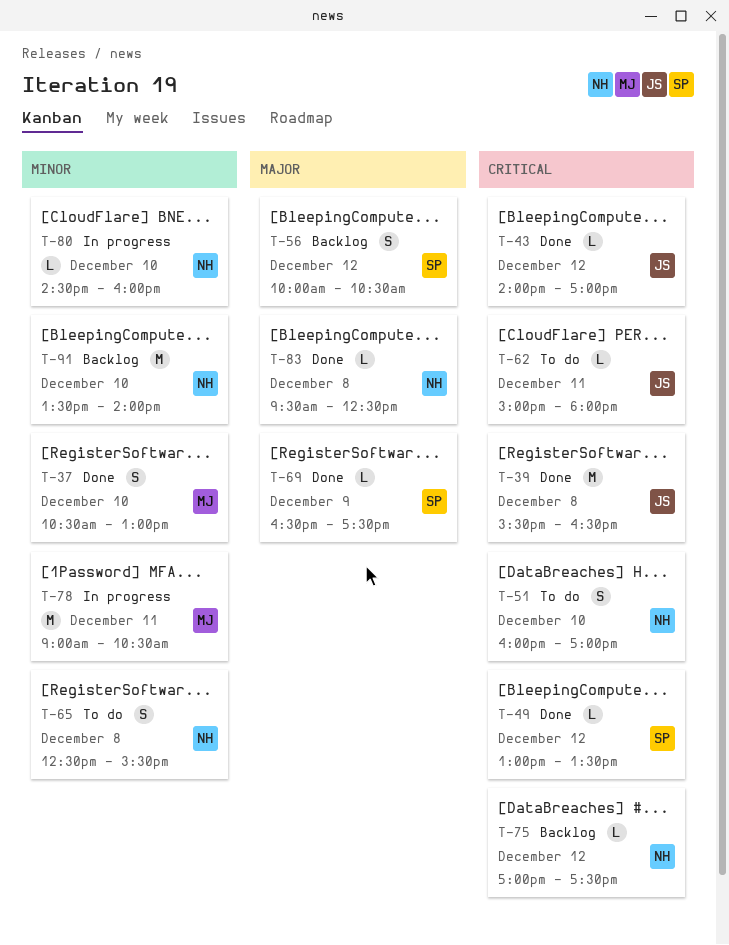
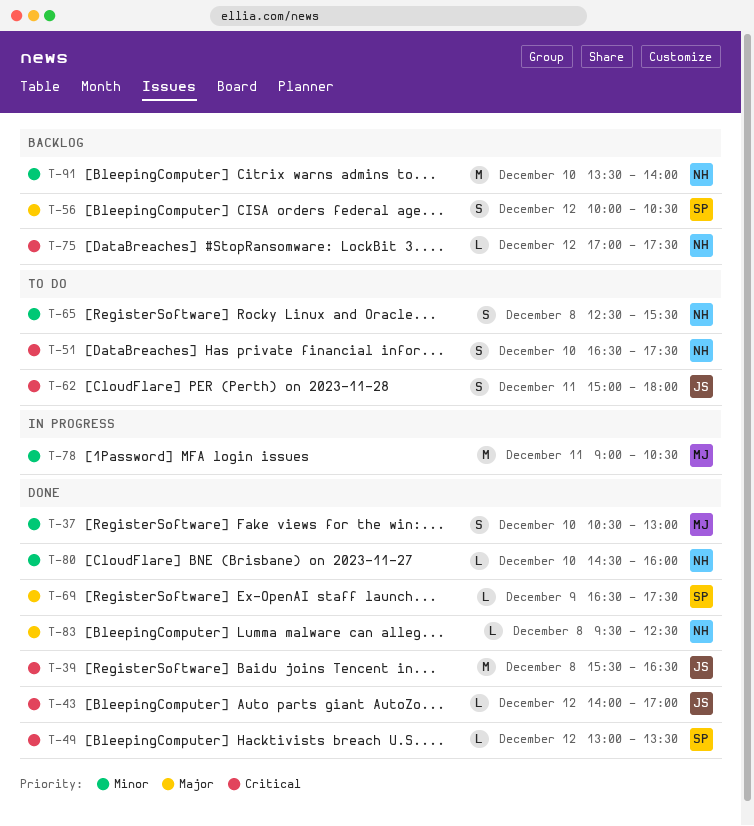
T-51, begins: 16:00 -> 16:30
T-51, ends: 17:00 -> 17:30
T-62, estimate: L -> S
T-80, status: In progress -> Done

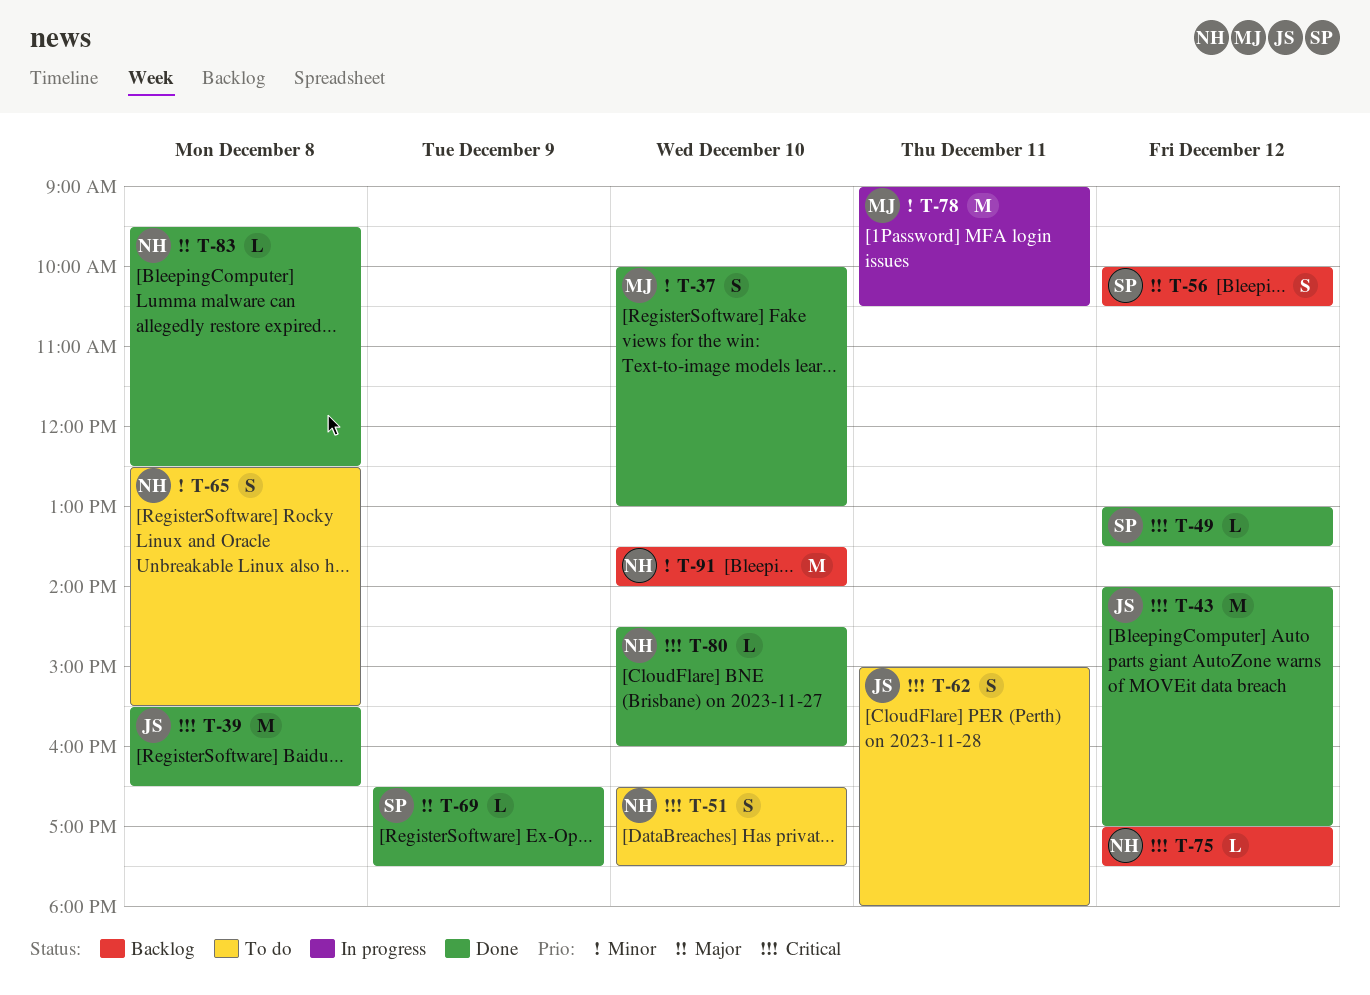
T-37, begins: 10:30 -> 10:00
T-43, estimate: L -> M
T-80, priority: Minor -> Critical

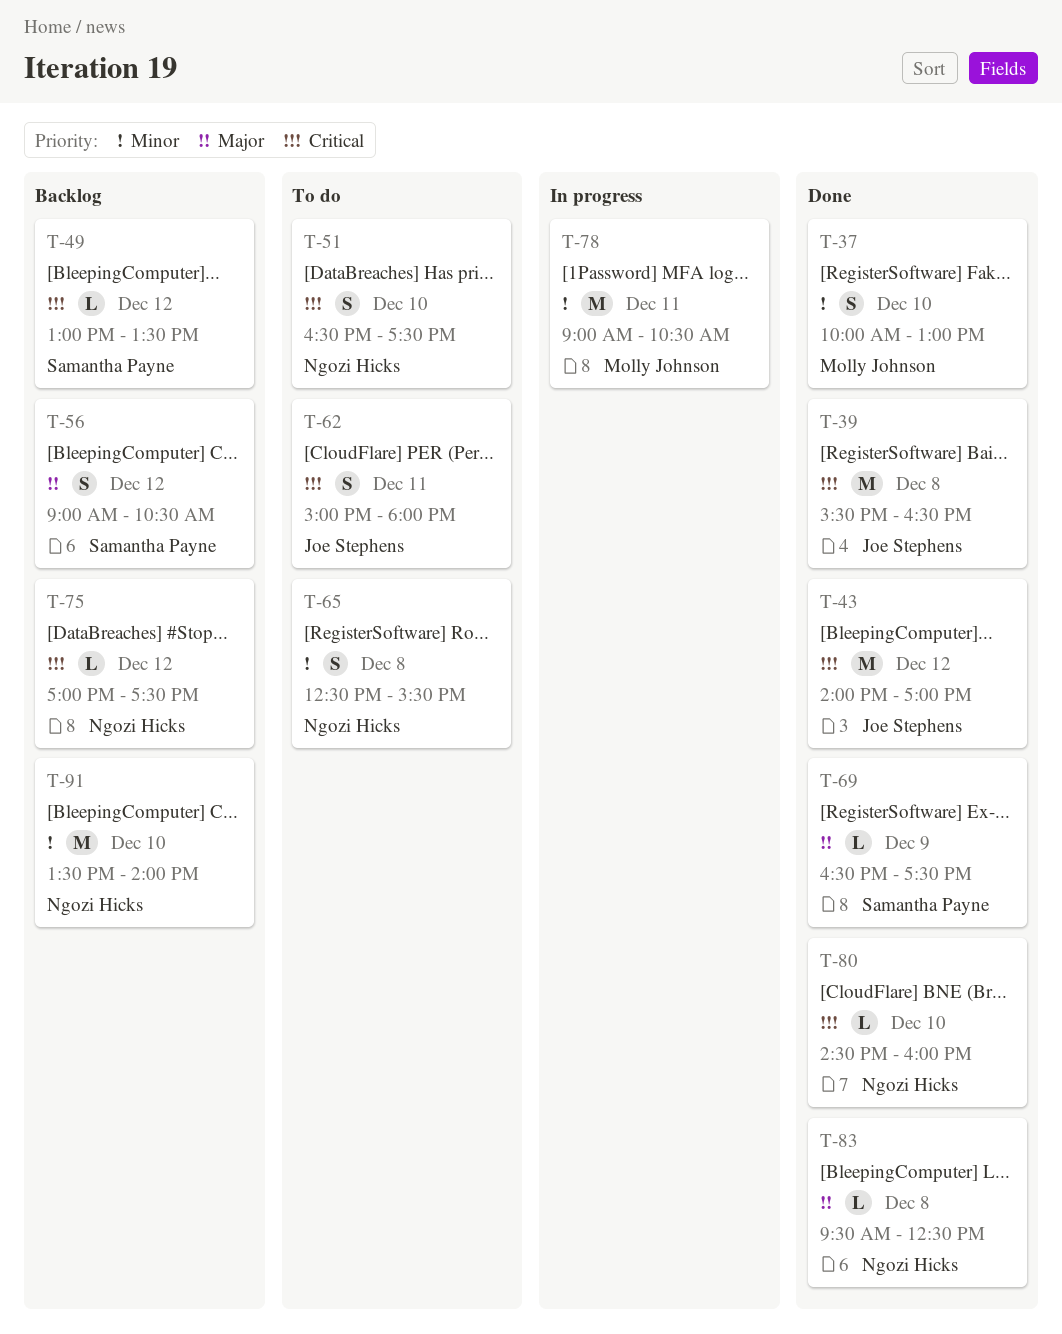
T-49, status: Done -> Backlog
T-56, begins: 10:00 -> 09:00

